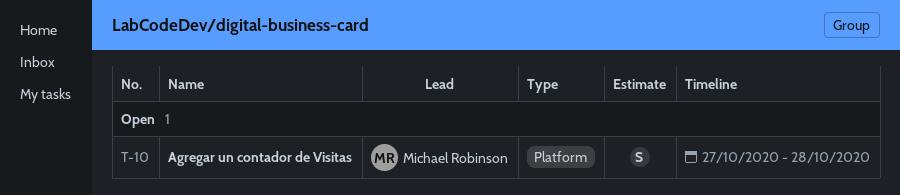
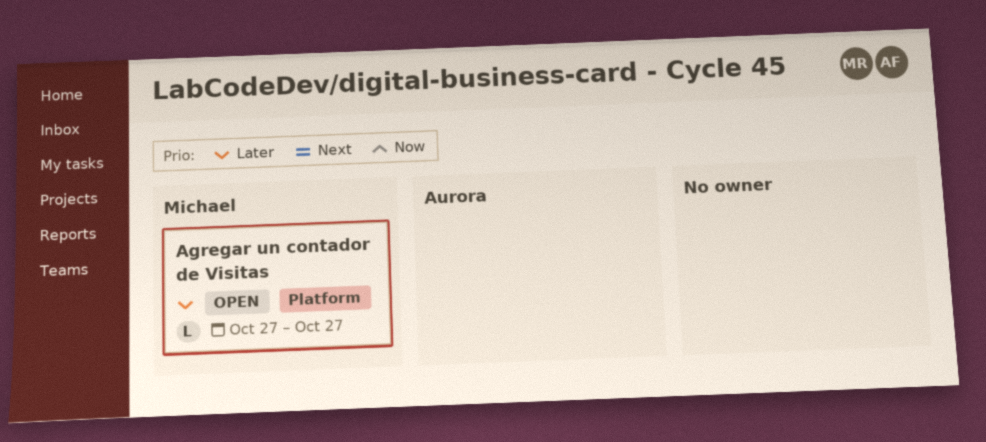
Agregar un contador de Visitas, estimate: S -> L
Agregar un contador de Visitas, due: Oct 28 -> Oct 27

